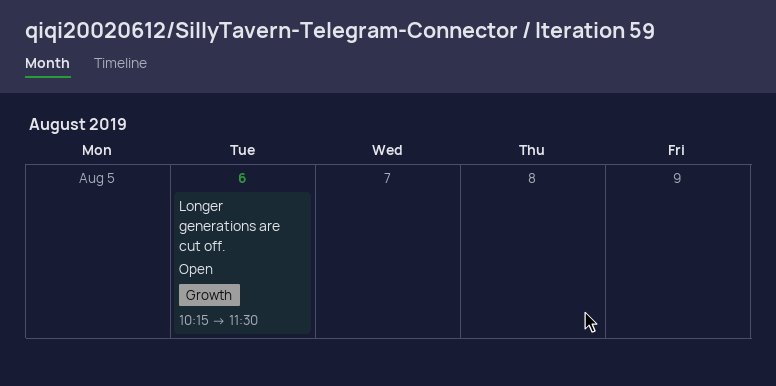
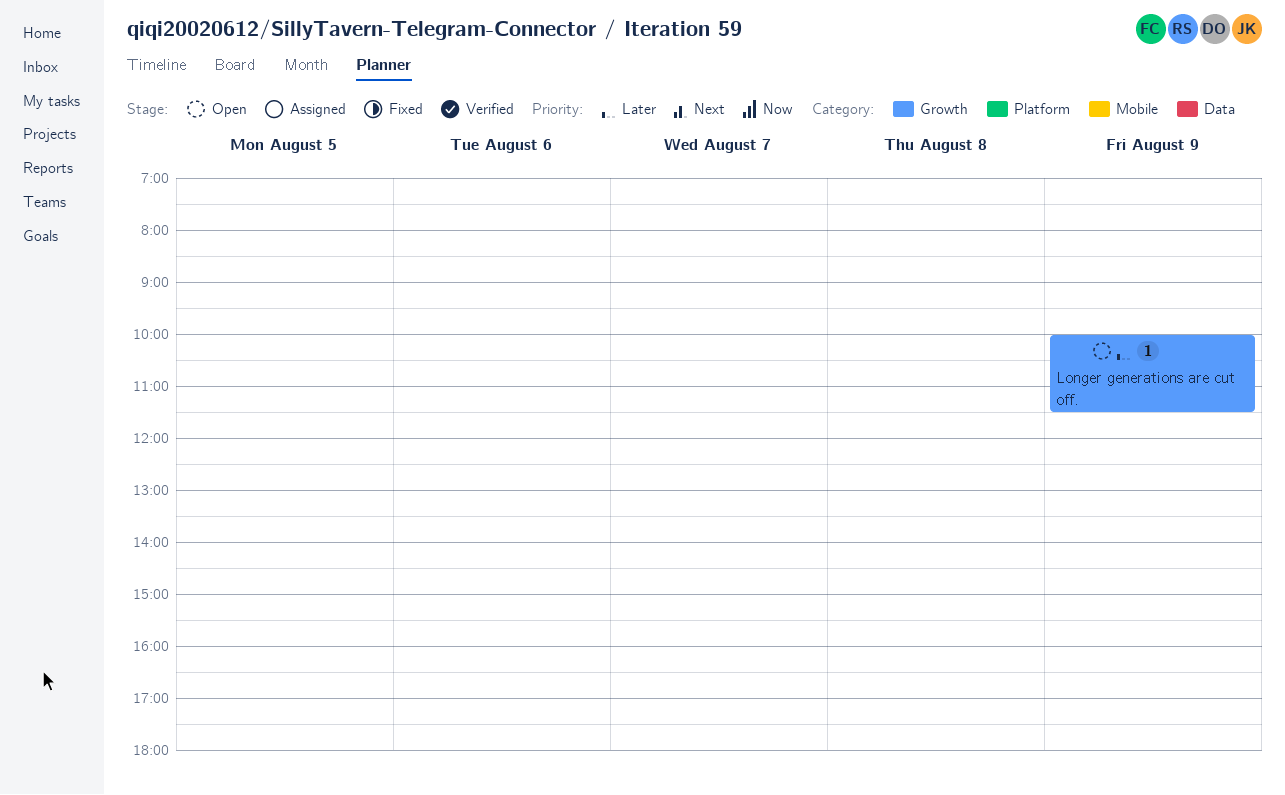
Longer generations are cut off., day: Aug 6 -> Aug 9
Longer generations are cut off., begins: 10:15 -> 10:00

